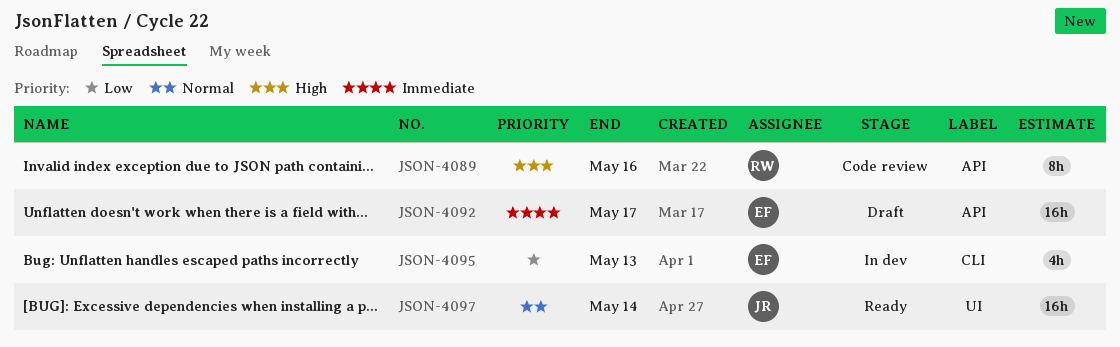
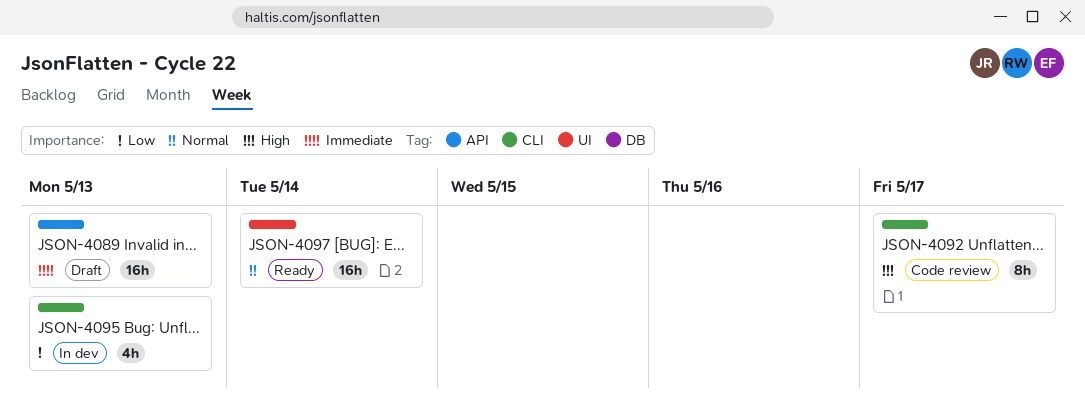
JSON-4089, status: Code review -> Draft
JSON-4089, priority: High -> Immediate
JSON-4089, estimate: 8h -> 16h
JSON-4089, due: May 16 -> May 13
JSON-4092, status: Draft -> Code review
JSON-4092, priority: Immediate -> High
JSON-4092, label: API -> CLI
JSON-4092, estimate: 16h -> 8h

